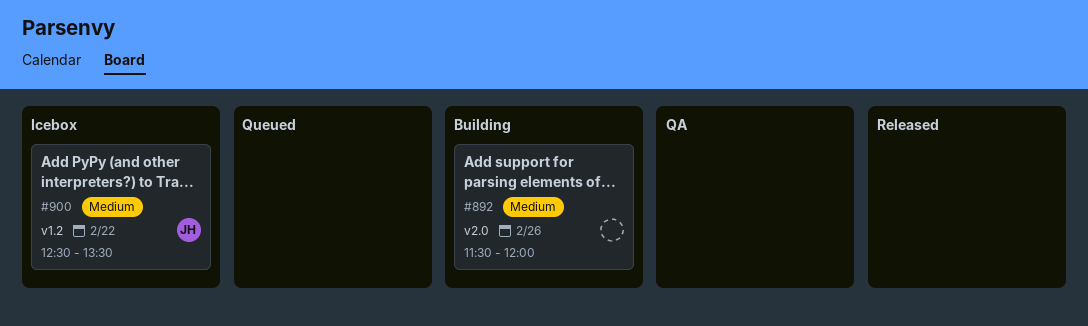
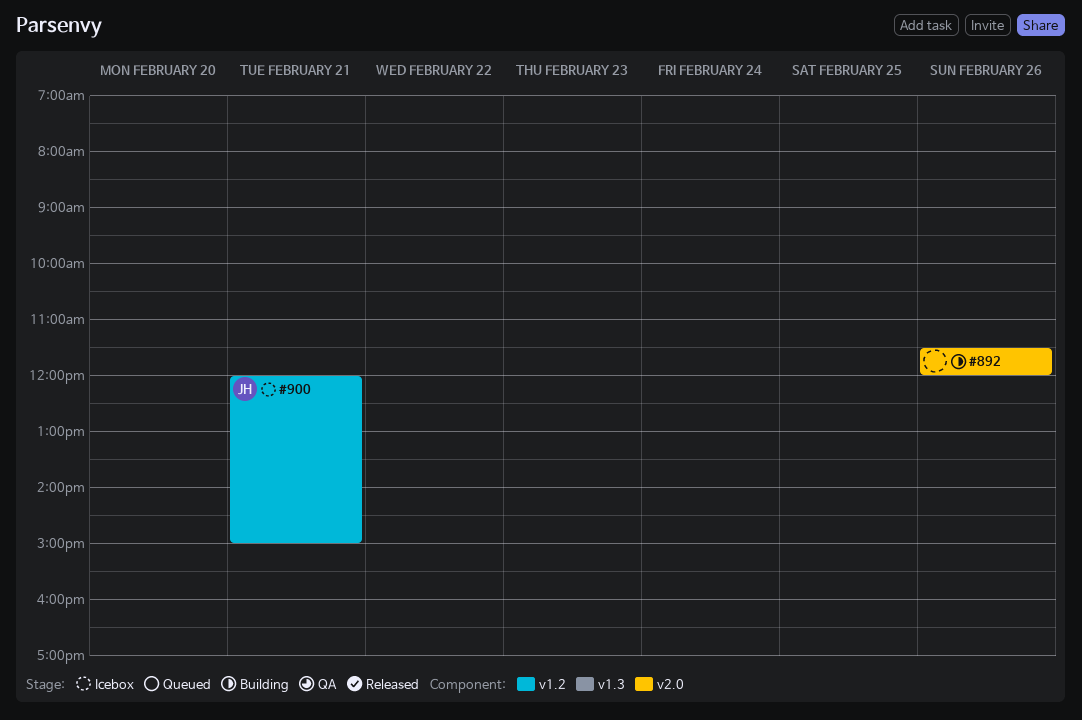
#900, day: Feb 22 -> Feb 21
#900, begins: 12:30 -> 12:00
#900, ends: 13:30 -> 15:00

